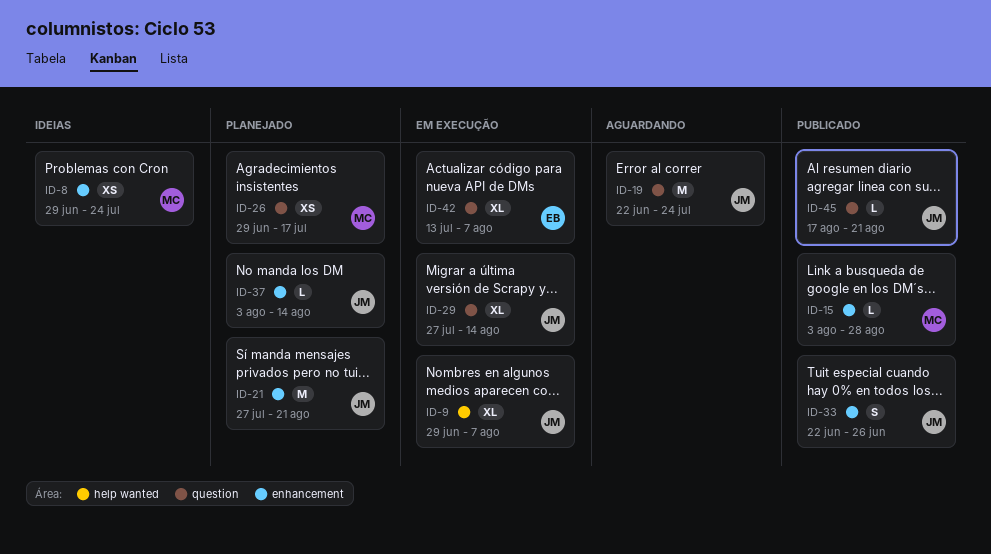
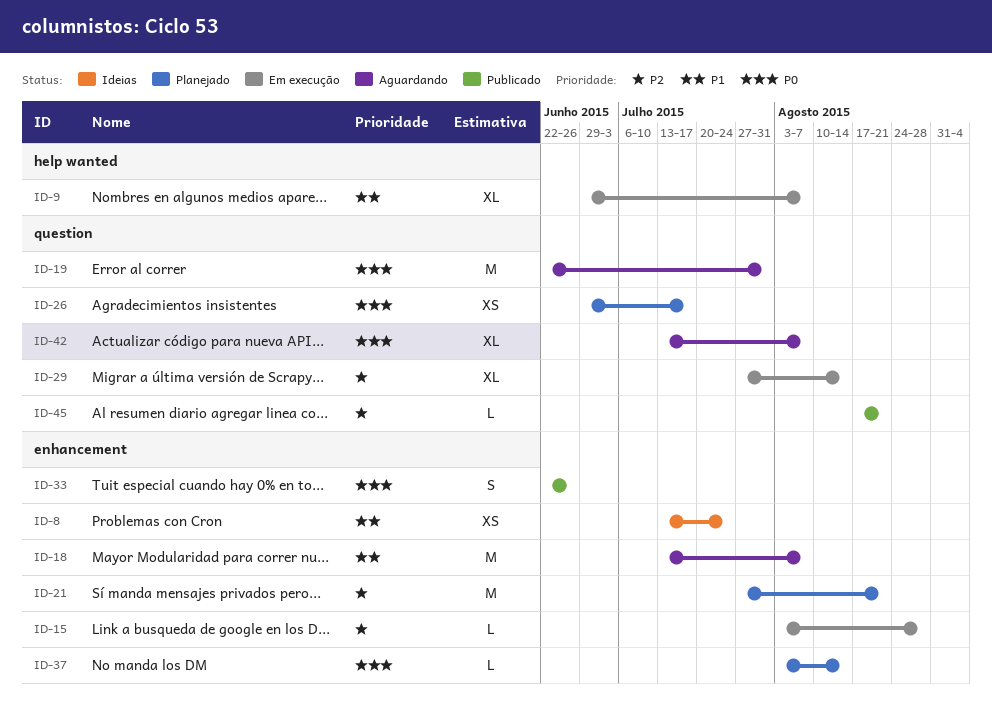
ID-8, start: Jun 29 -> Jul 13
ID-15, status: Publicado -> Em execução
ID-18: none -> present
ID-19, due: Jul 24 -> Jul 31
ID-42, status: Em execução -> Aguardando

